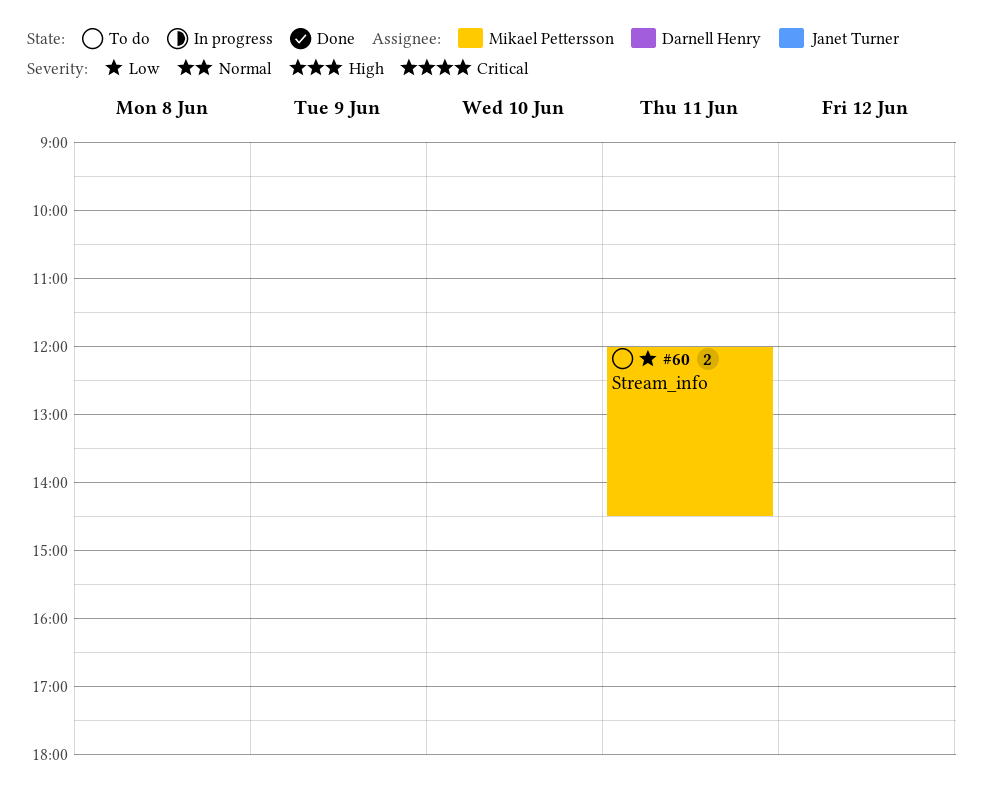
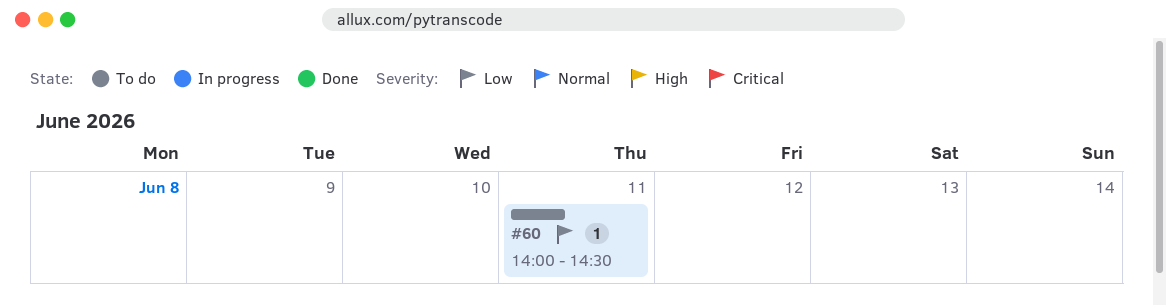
#60, estimate: 2 -> 1
#60, begins: 12:00 -> 14:00

